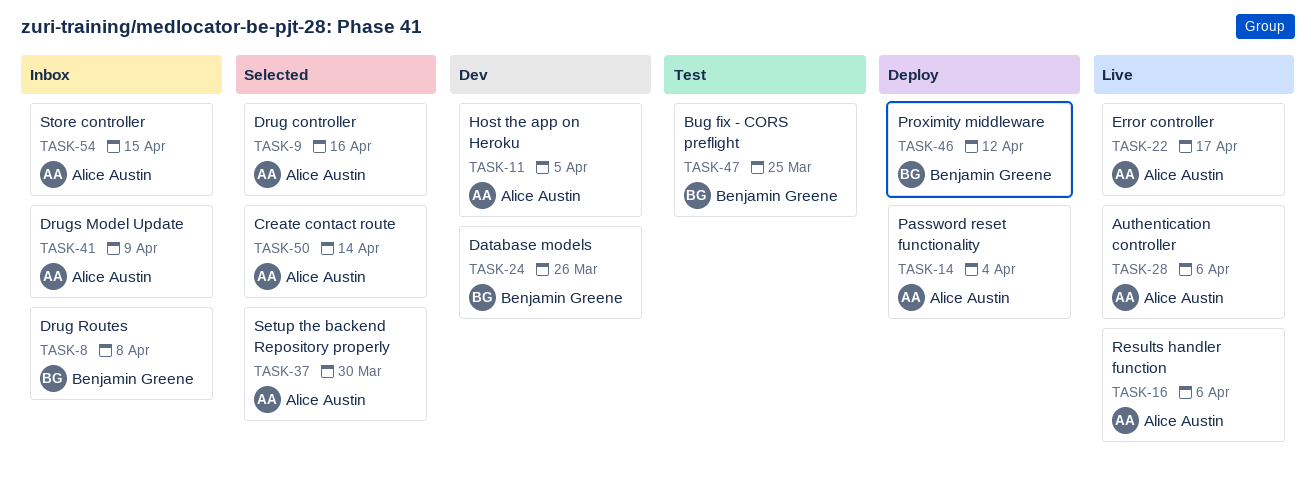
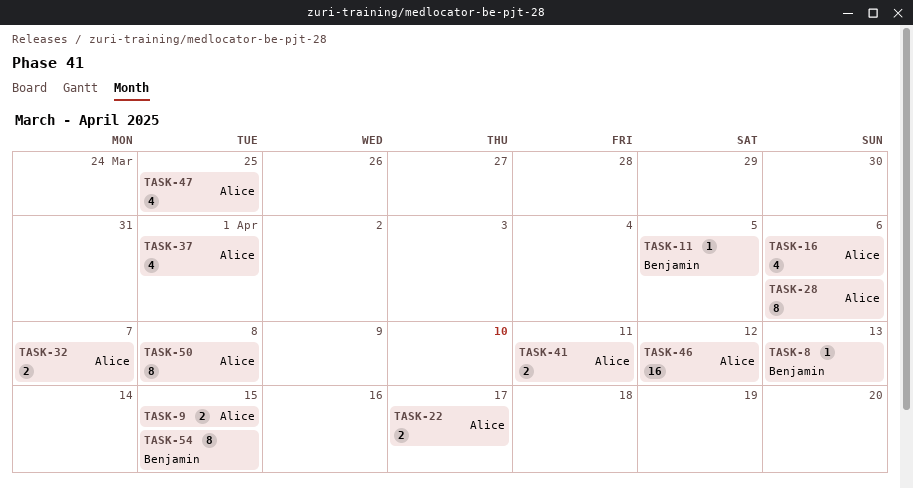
TASK-8, due: Apr 8 -> Apr 13
TASK-9, due: Apr 16 -> Apr 15
TASK-11, owner: Alice Austin -> Benjamin Greene
TASK-14: present -> none
TASK-24: present -> none
TASK-32: none -> present
TASK-37, due: Mar 30 -> Apr 1
TASK-41, due: Apr 9 -> Apr 11
TASK-46, owner: Benjamin Greene -> Alice Austin
TASK-47, owner: Benjamin Greene -> Alice Austin
TASK-50, due: Apr 14 -> Apr 8
TASK-54, owner: Alice Austin -> Benjamin Greene

